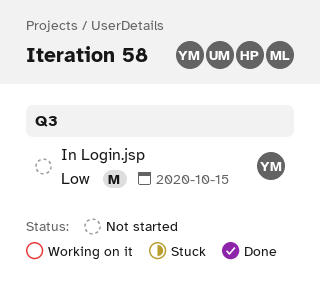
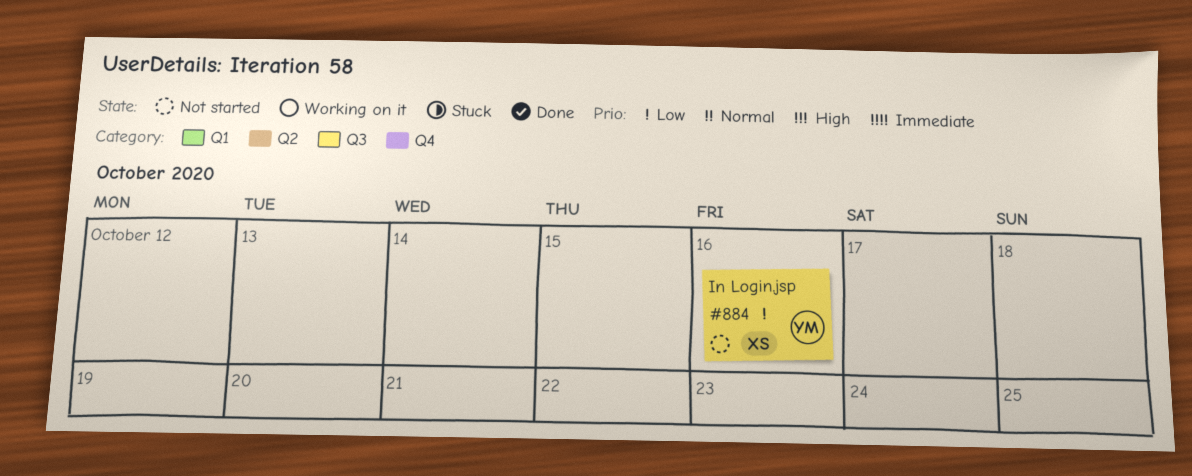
In Login.jsp, estimate: M -> XS
In Login.jsp, due: Oct 15 -> Oct 16

